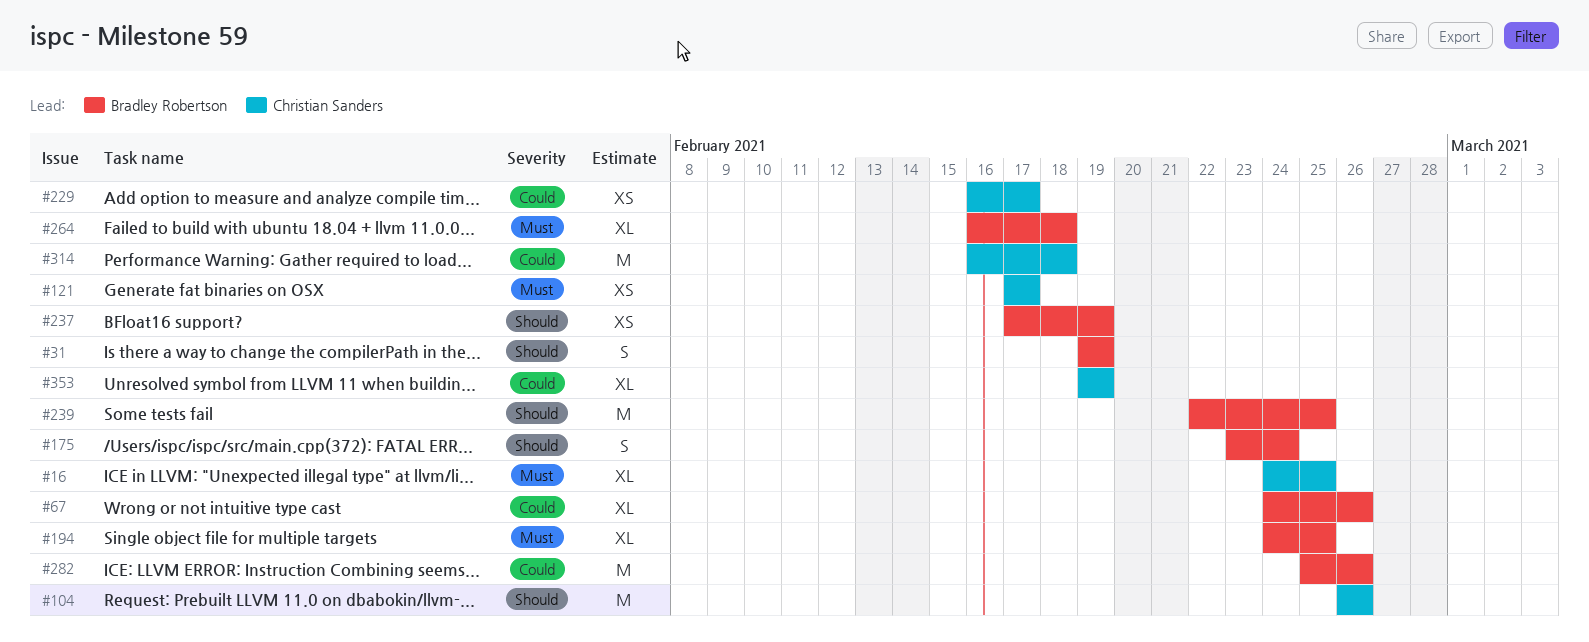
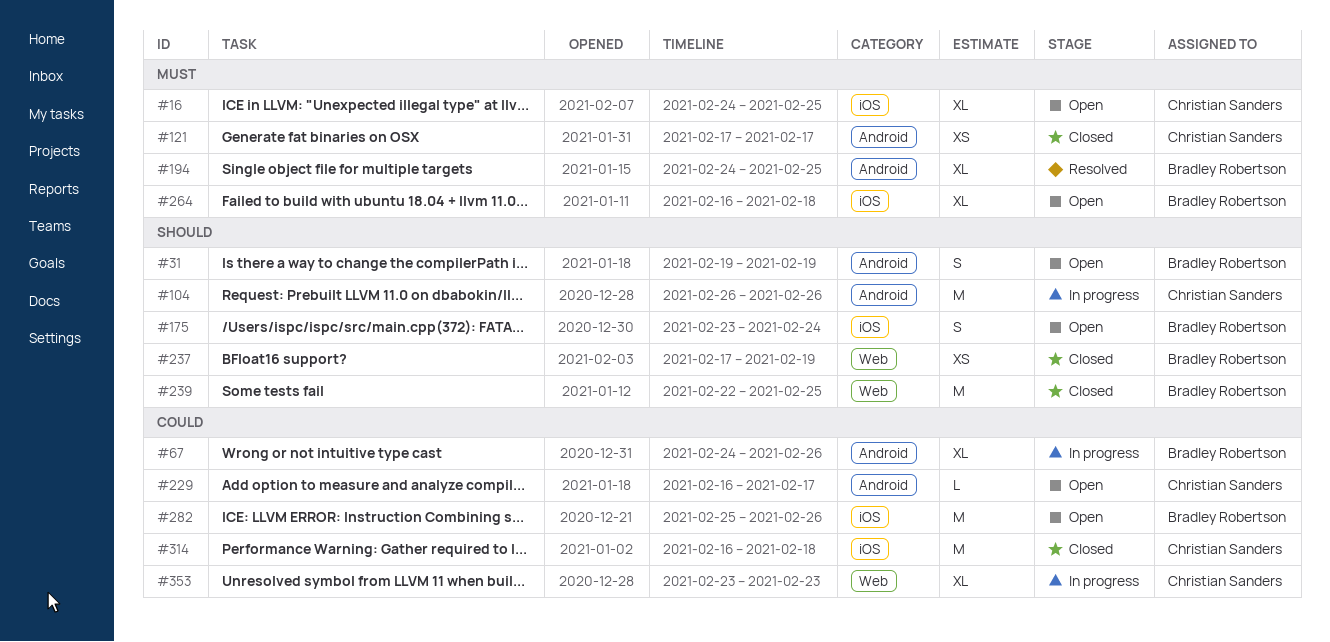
#229, estimate: XS -> L
#353, start: Feb 19 -> Feb 23
#353, due: Feb 19 -> Feb 23

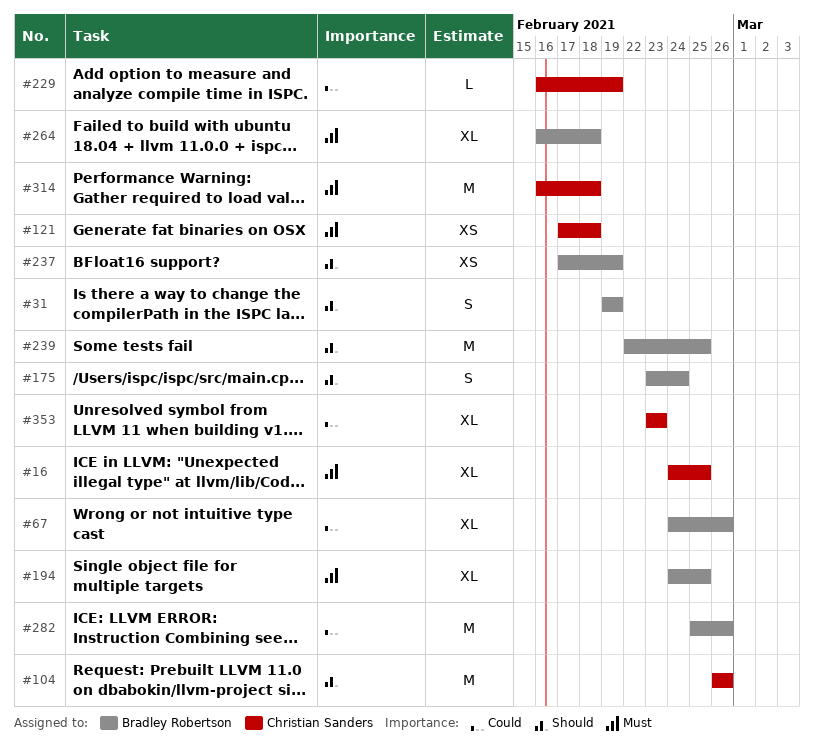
#121, due: Feb 17 -> Feb 18
#229, due: Feb 17 -> Feb 19
#314, priority: Could -> Must

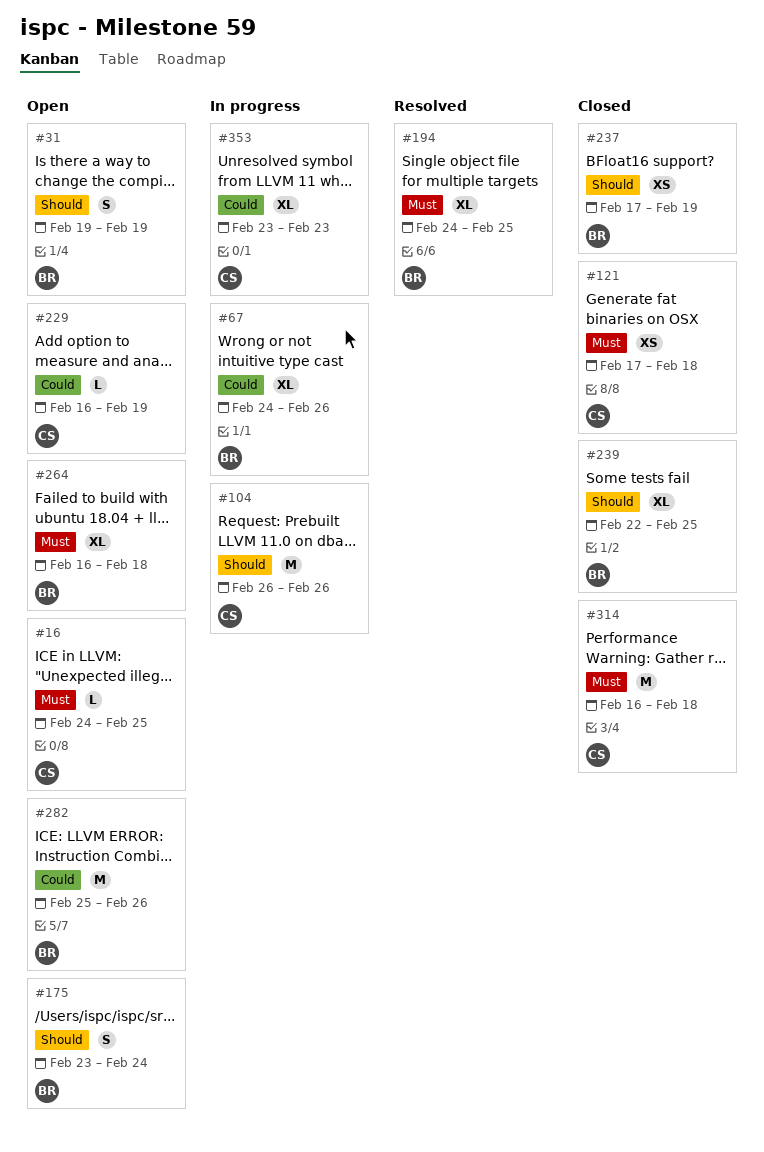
#16, estimate: XL -> L
#239, estimate: M -> XL

